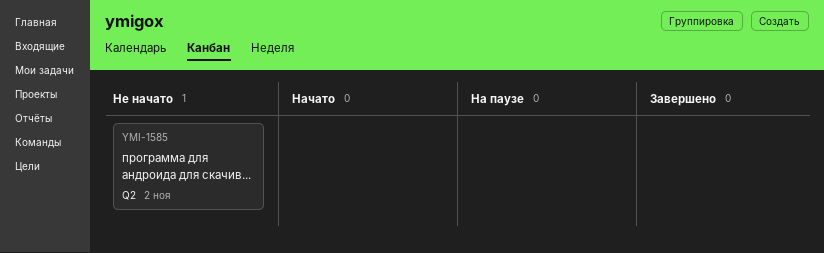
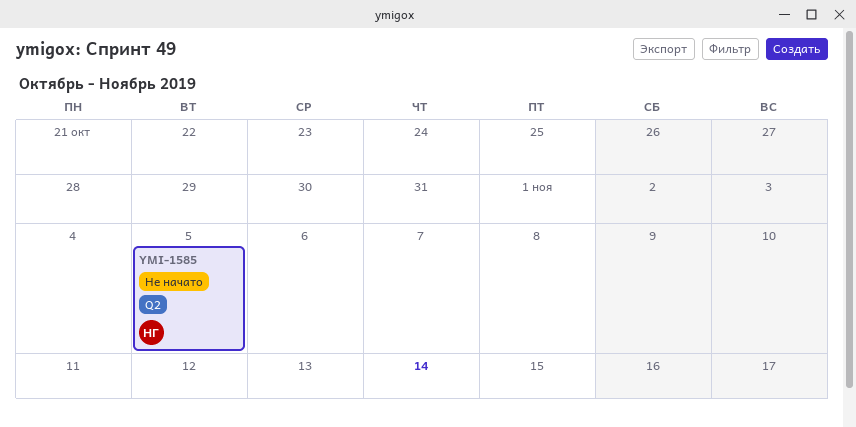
YMI-1585, due: Nov 2 -> Nov 5

